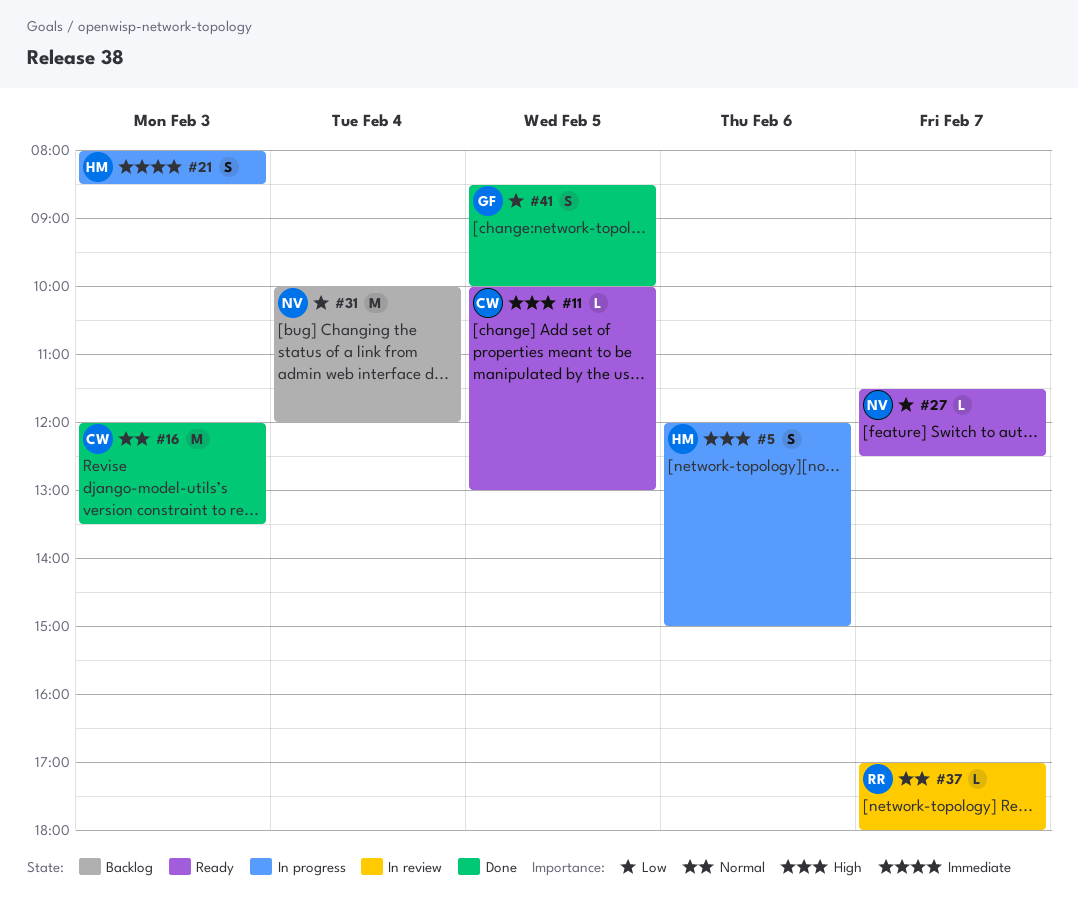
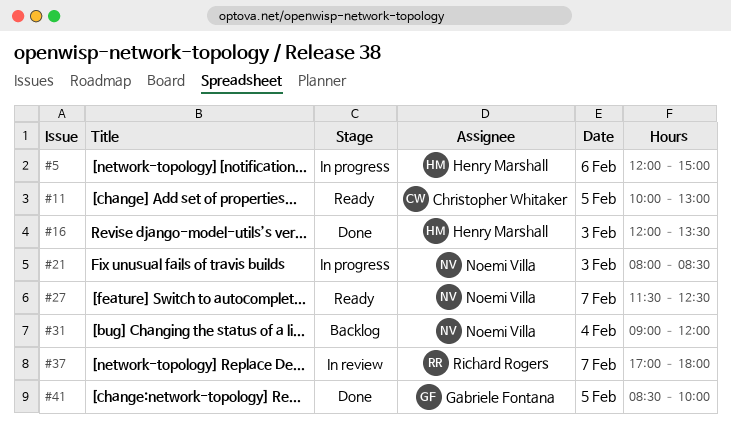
#16, owner: Christopher Whitaker -> Henry Marshall
#21, owner: Henry Marshall -> Noemi Villa
#31, begins: 10:00 -> 09:00

